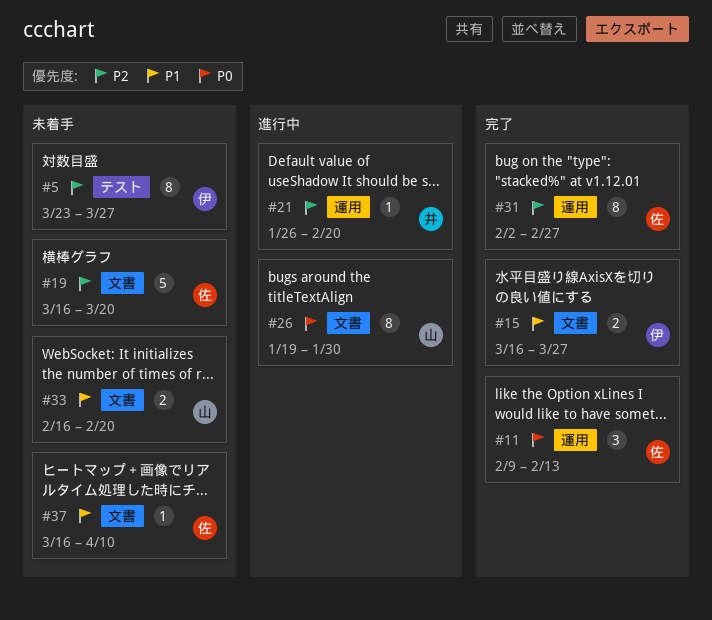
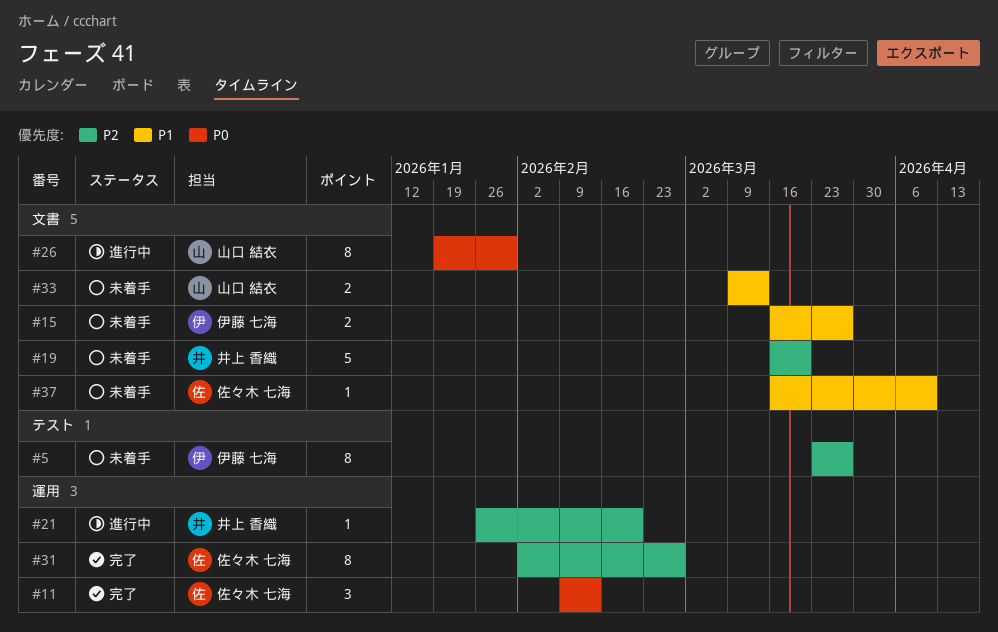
#15, status: 完了 -> 未着手
#19, owner: 佐々木 七海 -> 井上 香織
#33, start: Feb 16 -> Mar 9
#33, due: Feb 20 -> Mar 13

